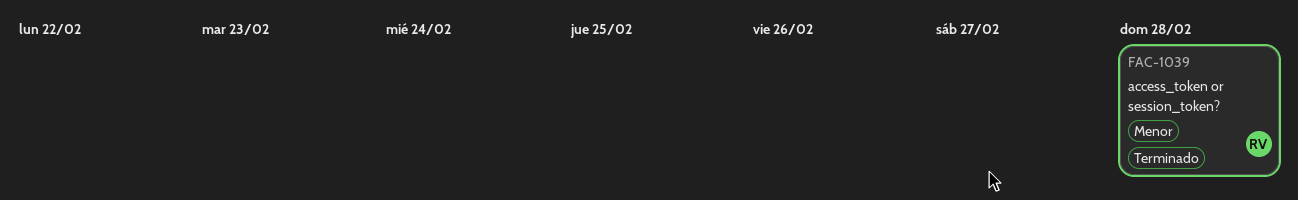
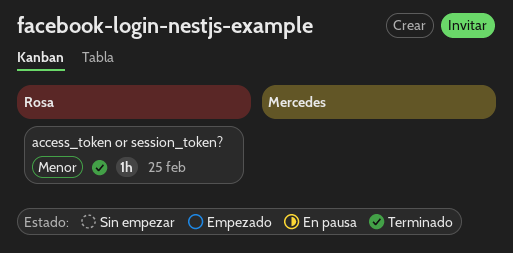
access_token or session_token?, due: Feb 28 -> Feb 25

